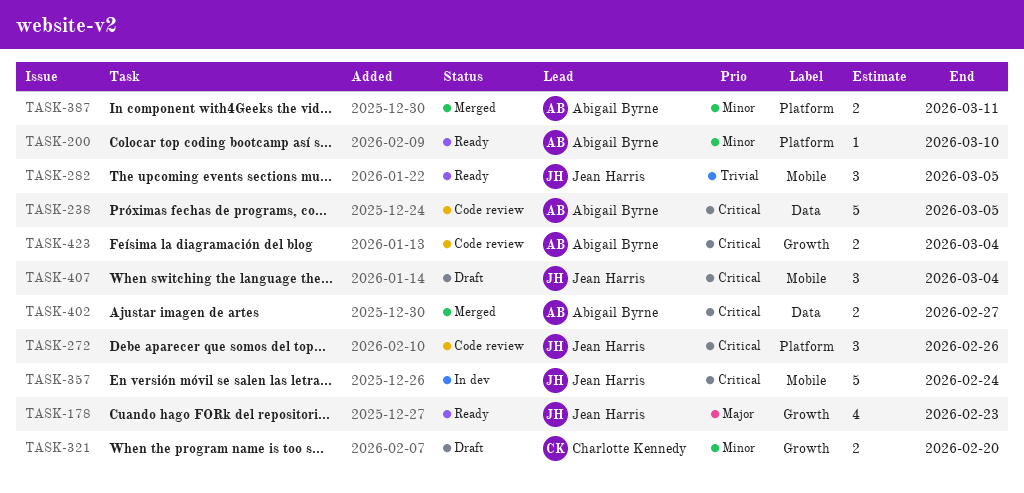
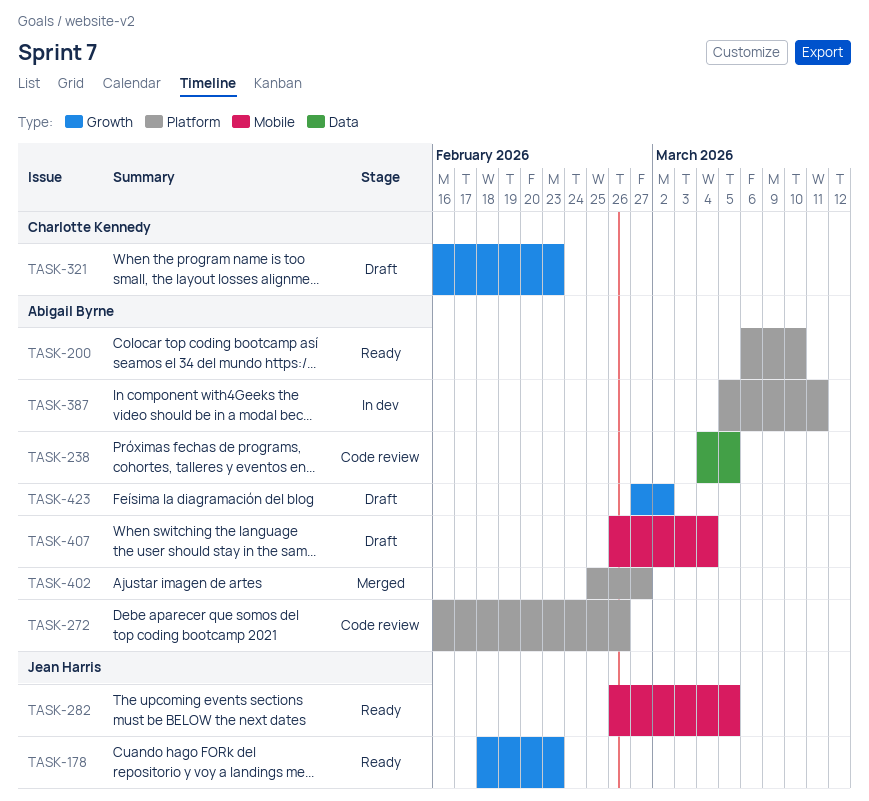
TASK-272, owner: Jean Harris -> Abigail Byrne
TASK-321, due: Feb 20 -> Feb 23
TASK-357: present -> none
TASK-387, status: Merged -> In dev
TASK-402, label: Data -> Platform
TASK-407, owner: Jean Harris -> Abigail Byrne
TASK-423, status: Code review -> Draft
TASK-423, due: Mar 4 -> Mar 2

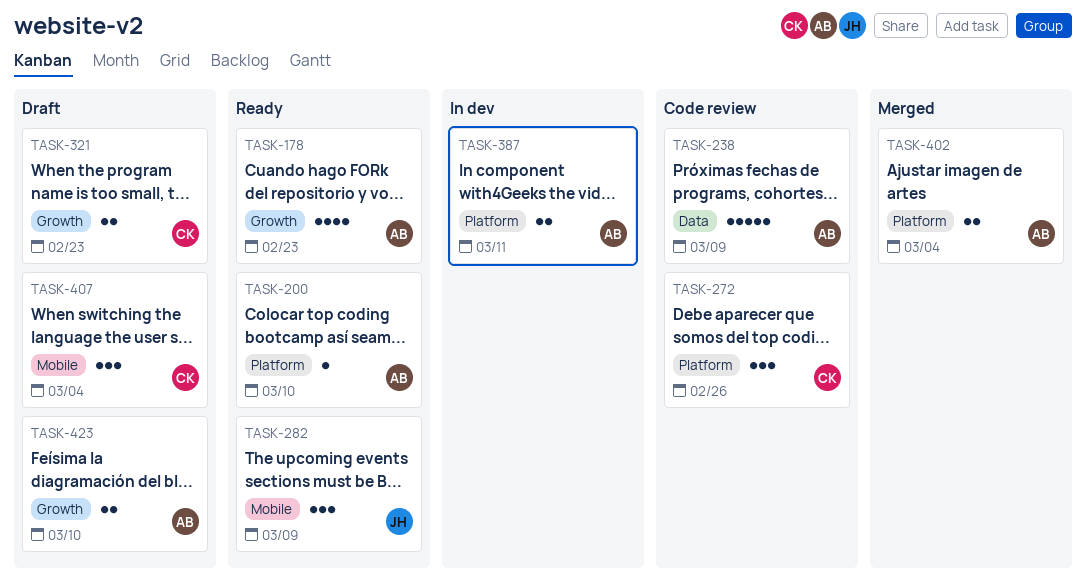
TASK-178, owner: Jean Harris -> Abigail Byrne
TASK-238, due: Mar 5 -> Mar 9
TASK-272, owner: Abigail Byrne -> Charlotte Kennedy
TASK-282, due: Mar 5 -> Mar 9
TASK-402, due: Feb 27 -> Mar 4
TASK-407, owner: Abigail Byrne -> Charlotte Kennedy
TASK-423, due: Mar 2 -> Mar 10

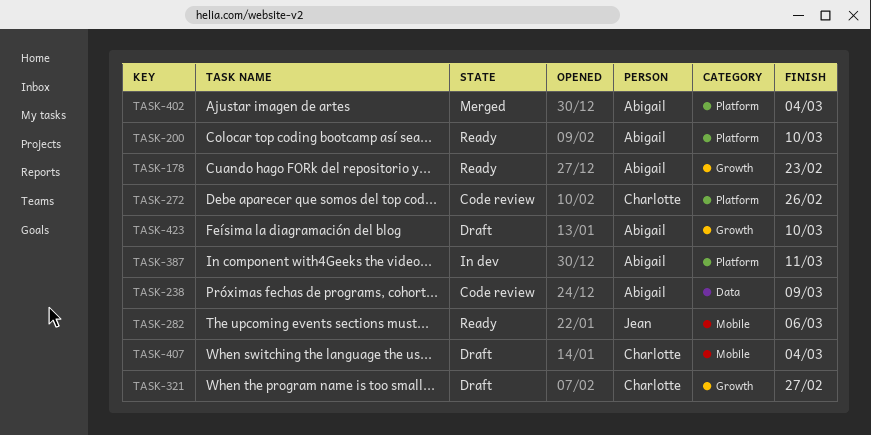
TASK-282, due: Mar 9 -> Mar 6
TASK-321, due: Feb 23 -> Feb 27

